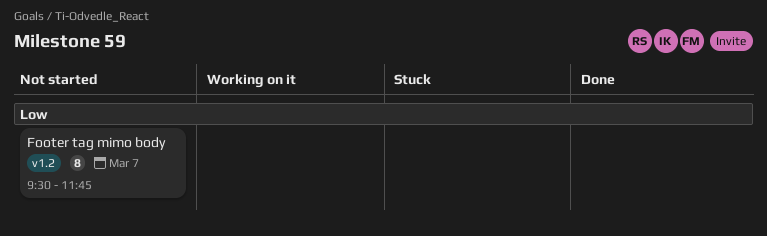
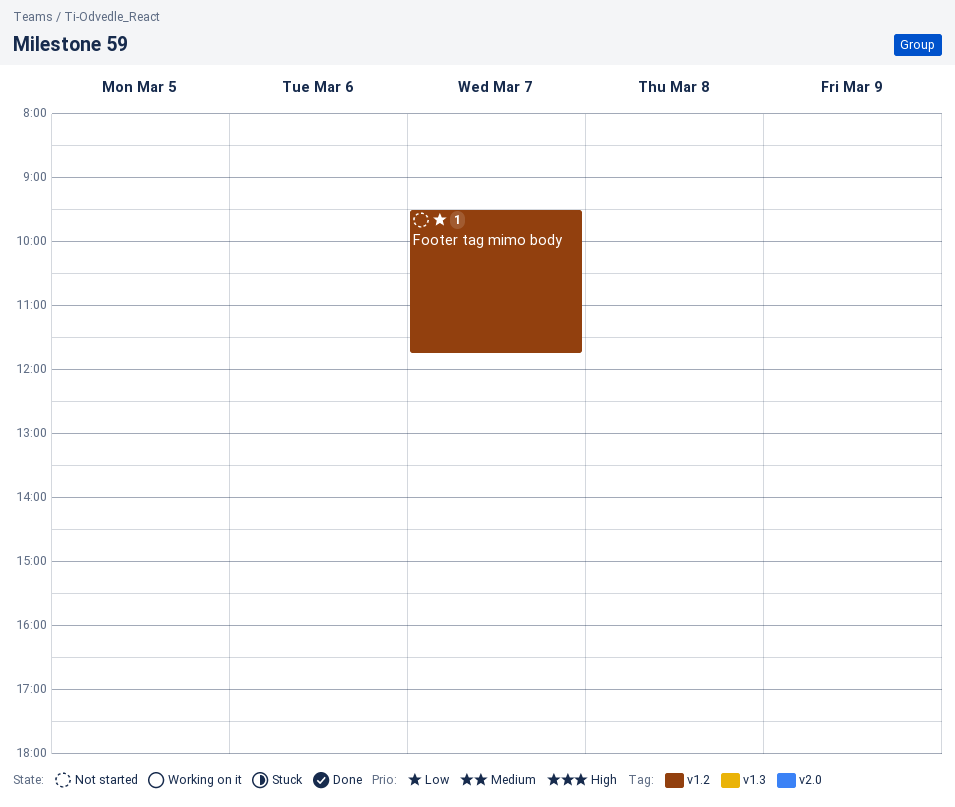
Footer tag mimo body, estimate: 8 -> 1

